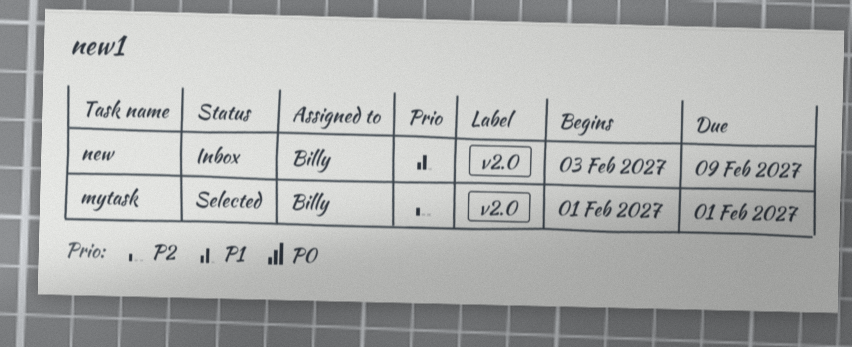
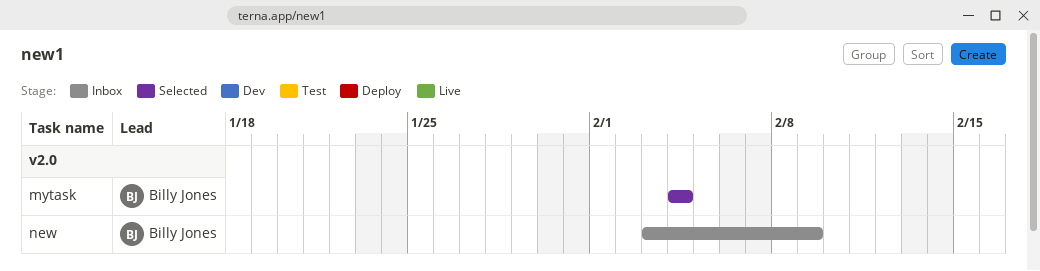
mytask, start: Feb 1 -> Feb 4
mytask, due: Feb 1 -> Feb 4

